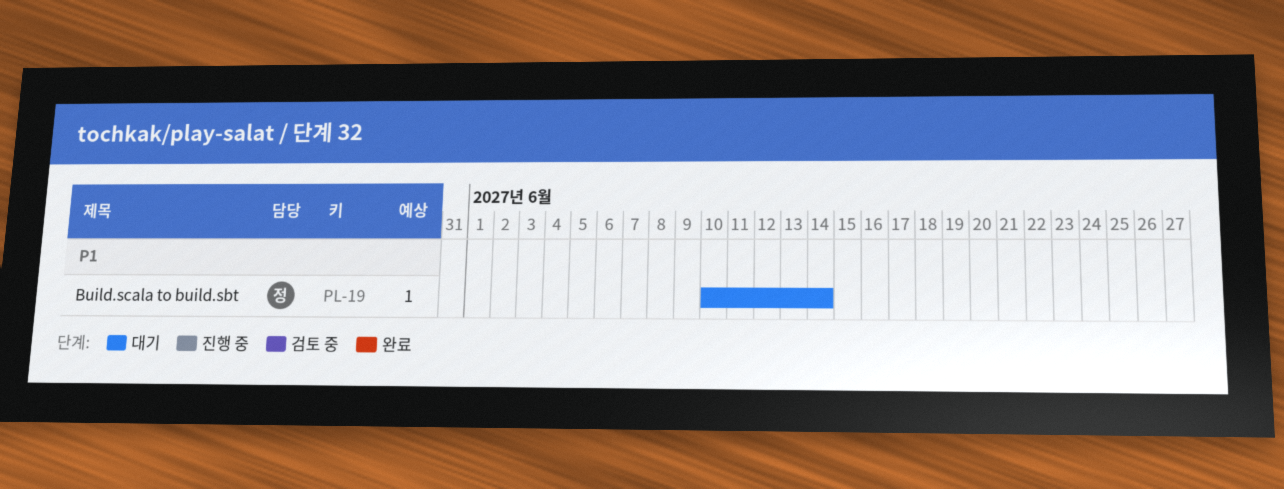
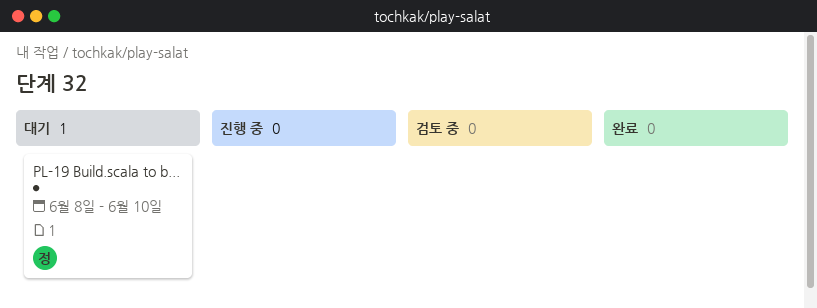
PL-19, start: Jun 10 -> Jun 8
PL-19, due: Jun 14 -> Jun 10

